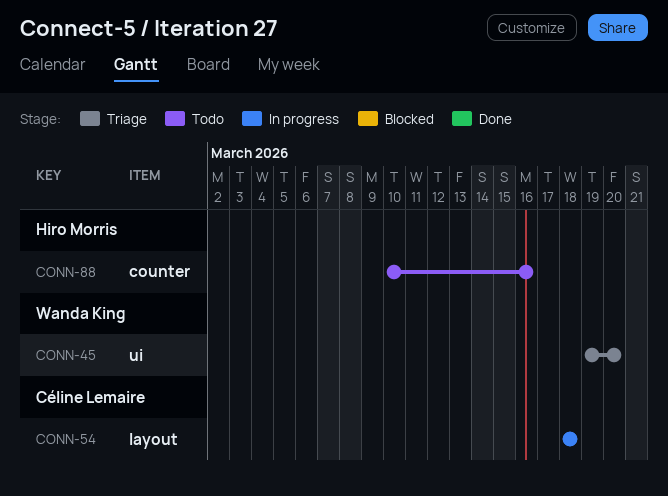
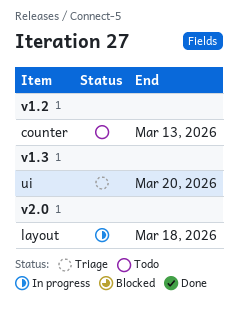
counter, due: Mar 16 -> Mar 13

